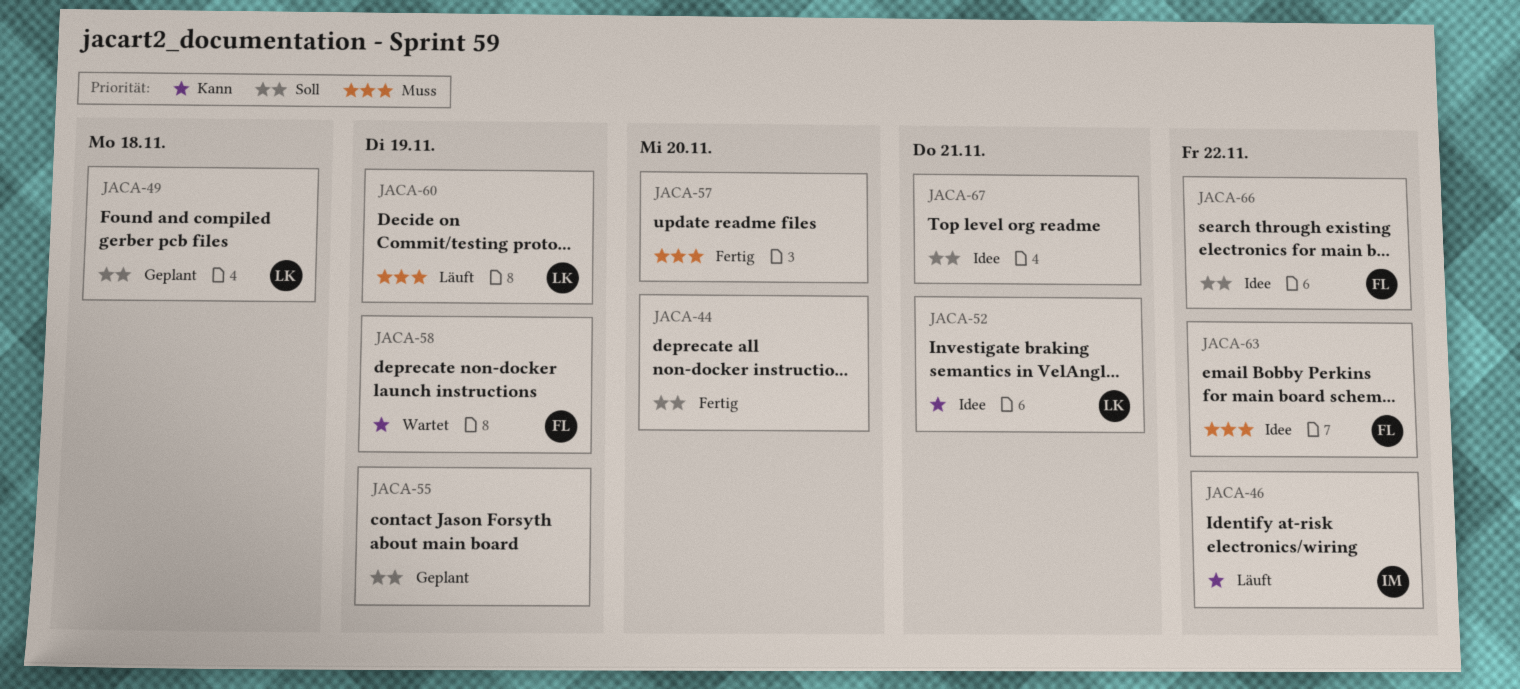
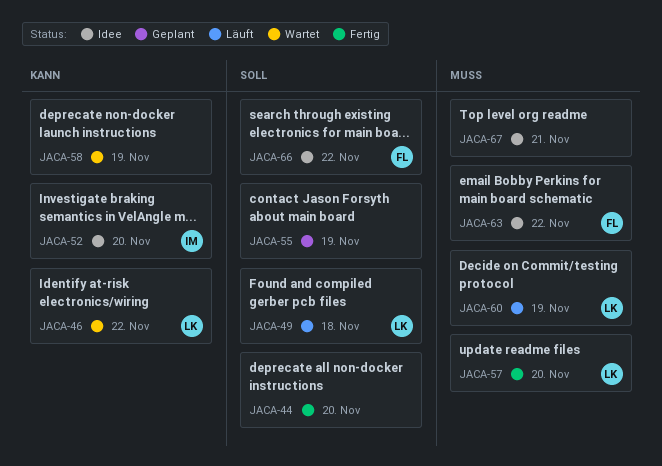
JACA-46, status: Läuft -> Wartet
JACA-46, owner: IM -> LK
JACA-49, status: Geplant -> Läuft
JACA-52, owner: LK -> IM
JACA-52, due: Nov 21 -> Nov 20
JACA-57, owner: none -> LK
JACA-58, owner: FL -> none
JACA-67, priority: Soll -> Muss

